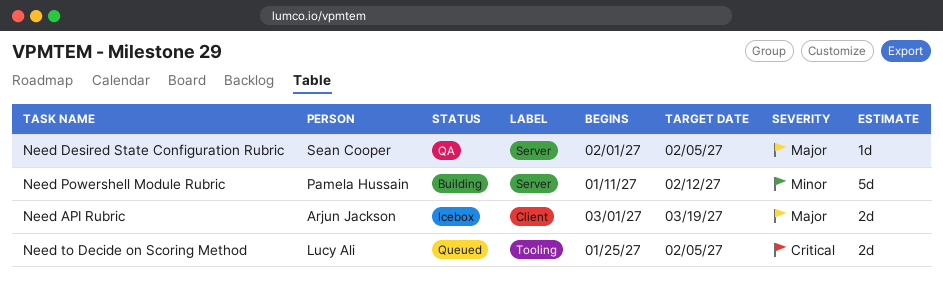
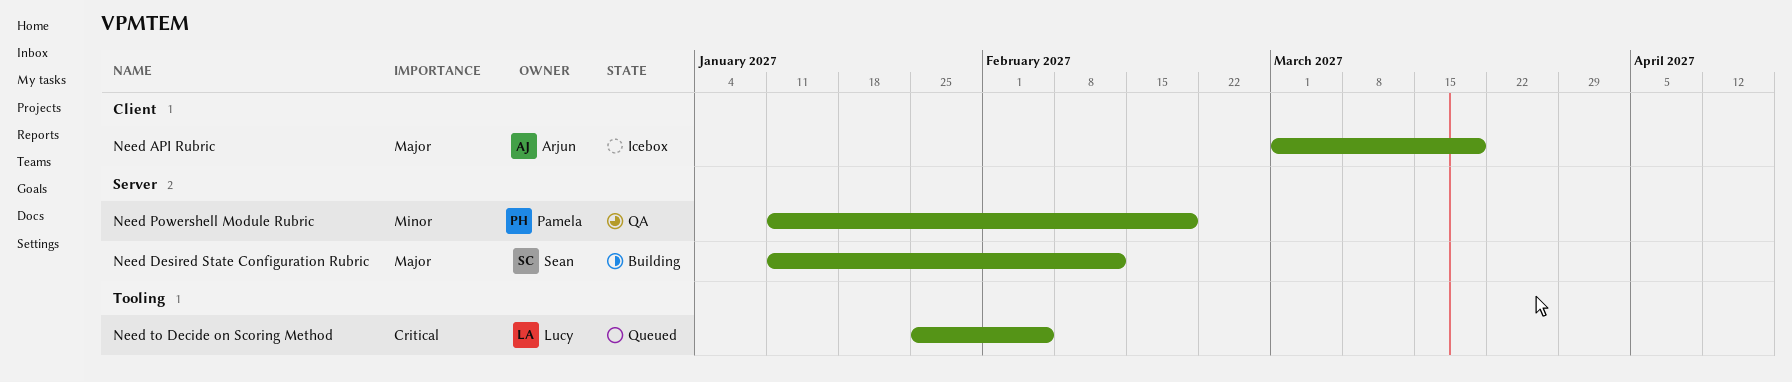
Need Desired State Configuration Rubric, status: QA -> Building
Need Desired State Configuration Rubric, start: Feb 1 -> Jan 11
Need Desired State Configuration Rubric, due: Feb 5 -> Feb 12
Need Powershell Module Rubric, status: Building -> QA
Need Powershell Module Rubric, due: Feb 12 -> Feb 19

